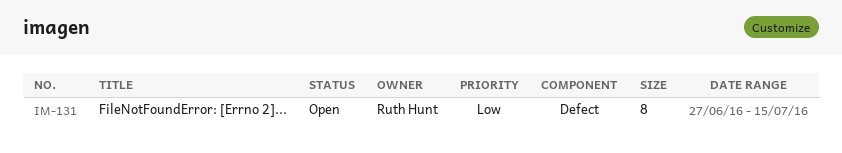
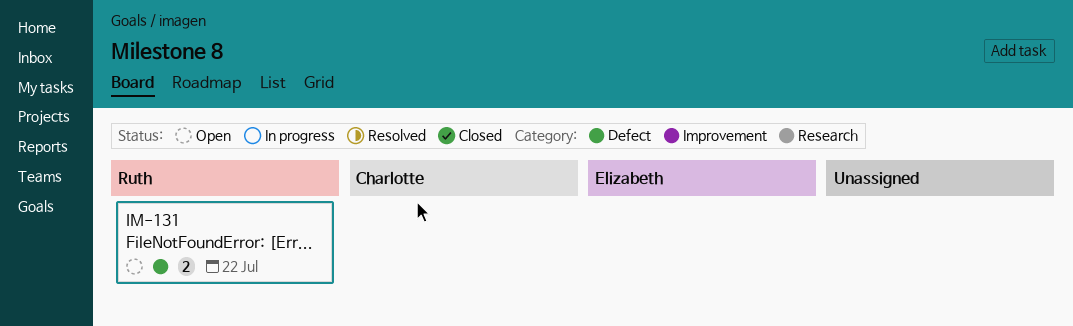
IM-131, estimate: 8 -> 2
IM-131, due: Jul 15 -> Jul 22

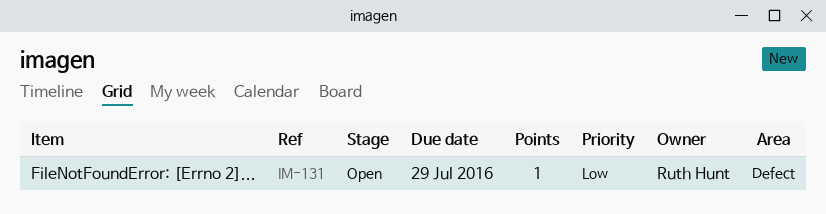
IM-131, estimate: 2 -> 1
IM-131, due: Jul 22 -> Jul 29

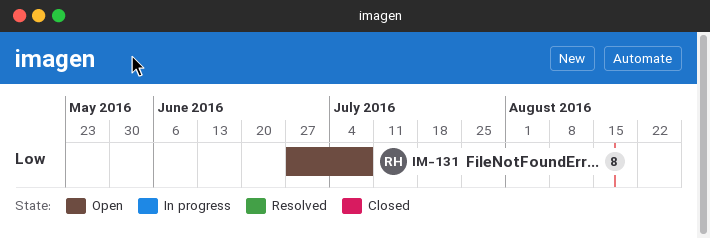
IM-131, estimate: 1 -> 8
IM-131, due: Jul 29 -> Jul 8

